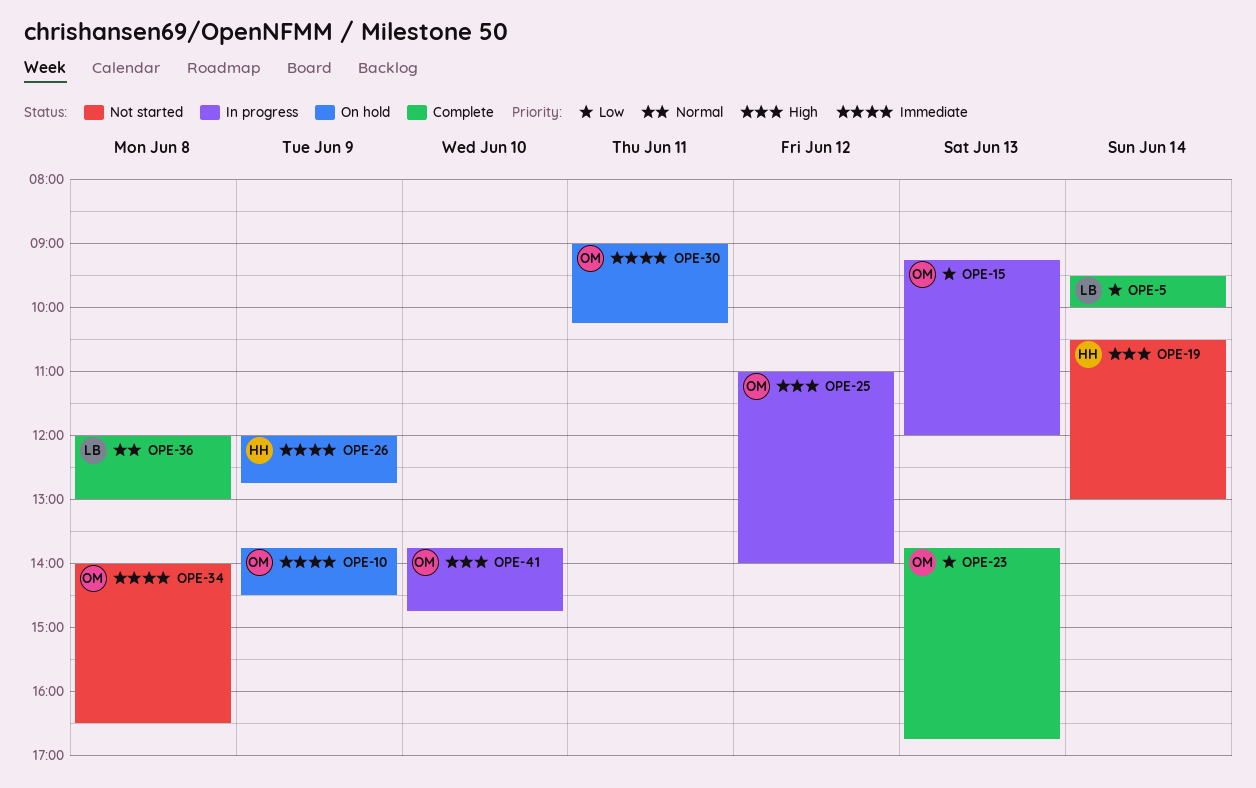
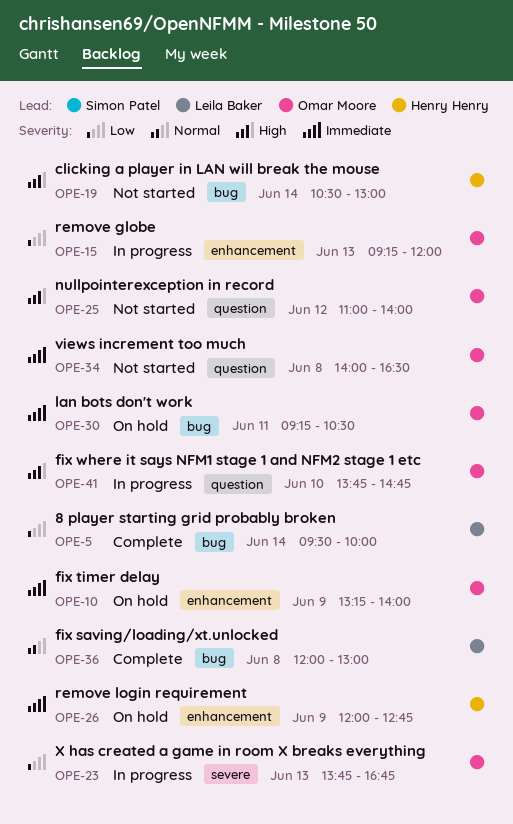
OPE-10, begins: 13:45 -> 13:15
OPE-10, ends: 14:30 -> 14:00
OPE-23, status: Complete -> In progress
OPE-25, status: In progress -> Not started
OPE-30, begins: 09:00 -> 09:15
OPE-30, ends: 10:15 -> 10:30

